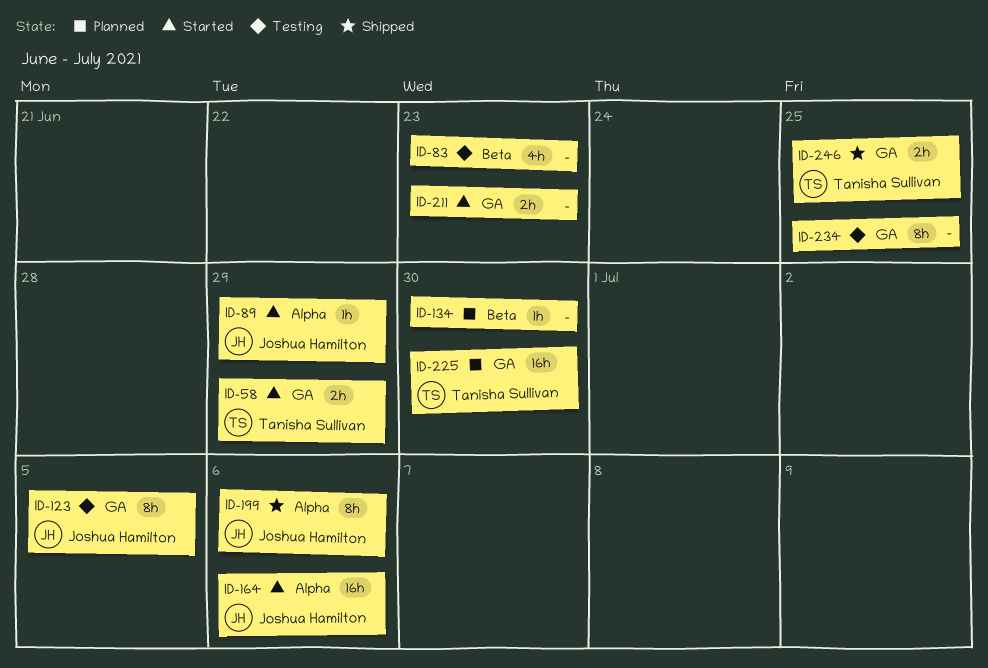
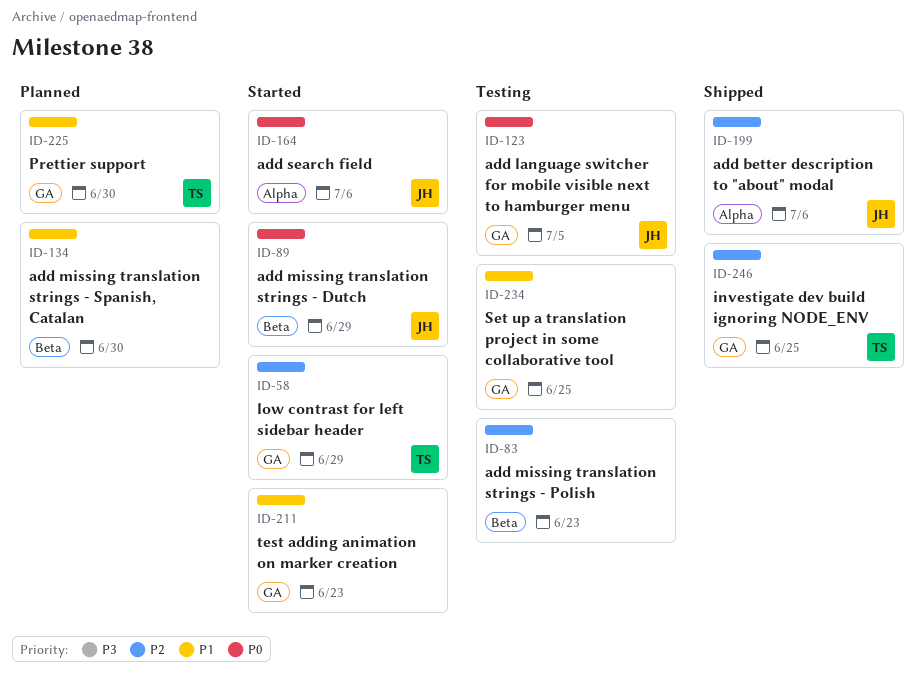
ID-89, label: Alpha -> Beta

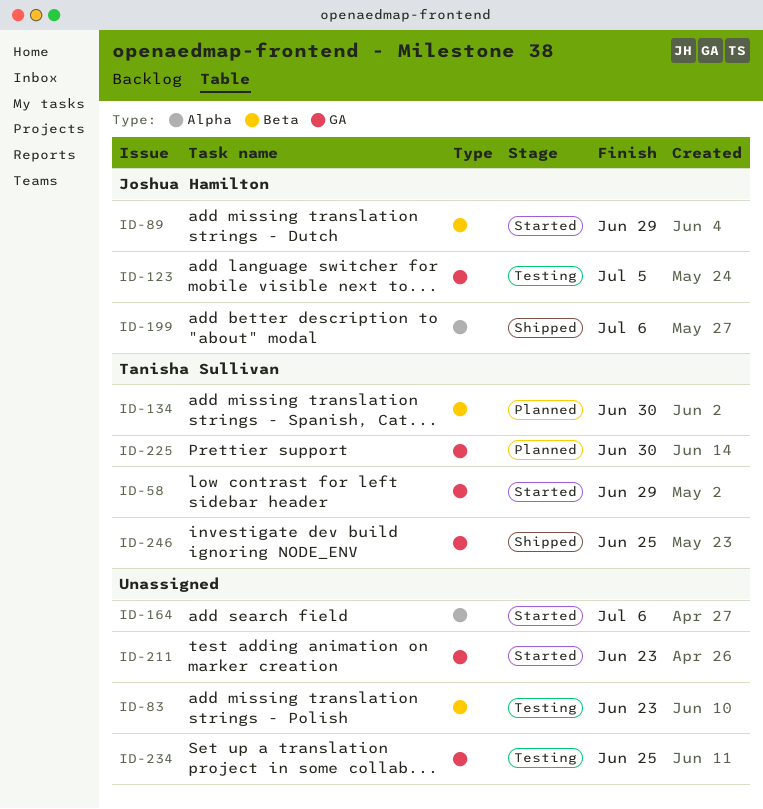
ID-134, owner: none -> Tanisha Sullivan
ID-164, owner: Joshua Hamilton -> none

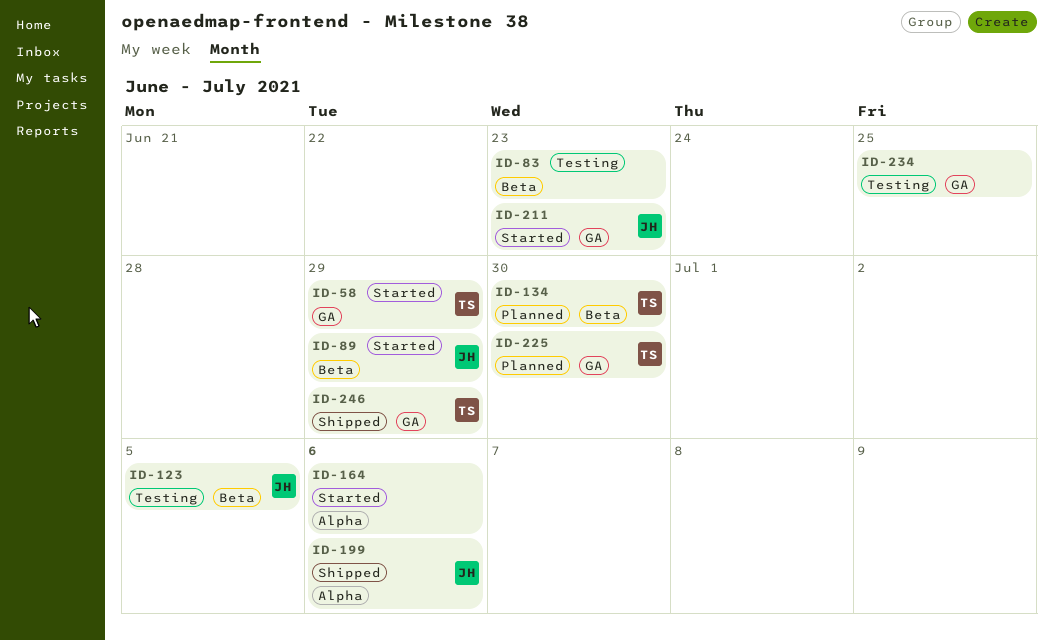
ID-123, label: GA -> Beta
ID-211, owner: none -> Joshua Hamilton
ID-246, due: Jun 25 -> Jun 29

